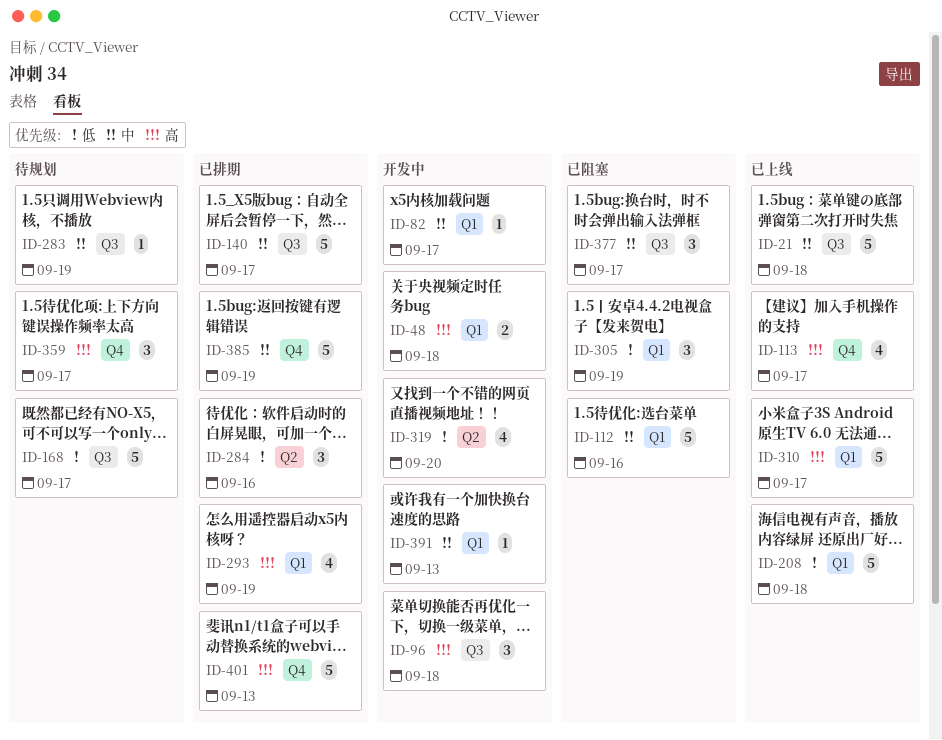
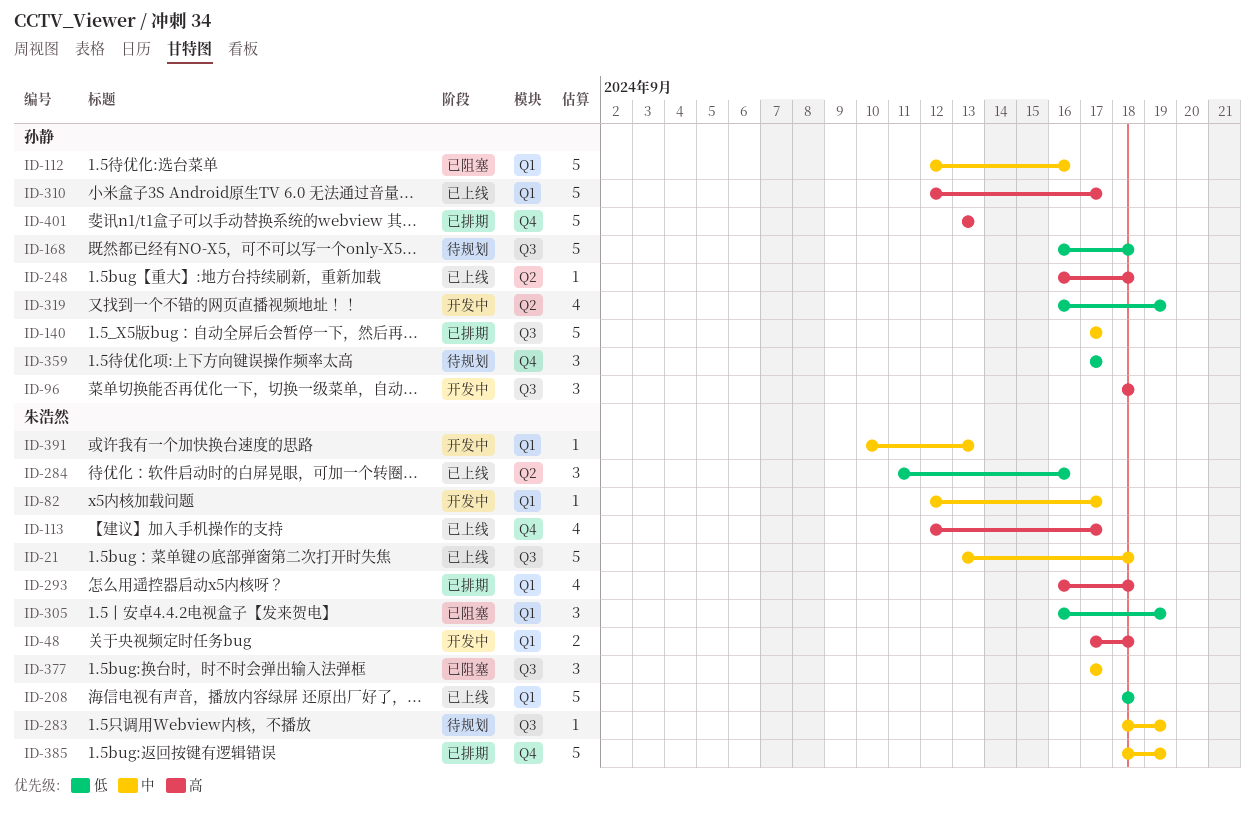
ID-168, due: Sep 17 -> Sep 18
ID-248: none -> present
ID-284, status: 已排期 -> 已上线
ID-293, due: Sep 19 -> Sep 18
ID-319, due: Sep 20 -> Sep 19
ID-359, priority: 高 -> 低

